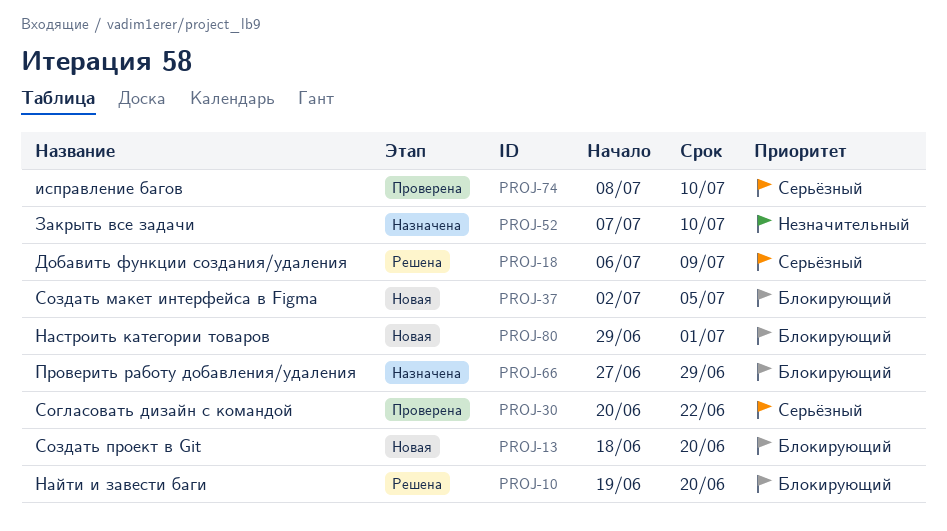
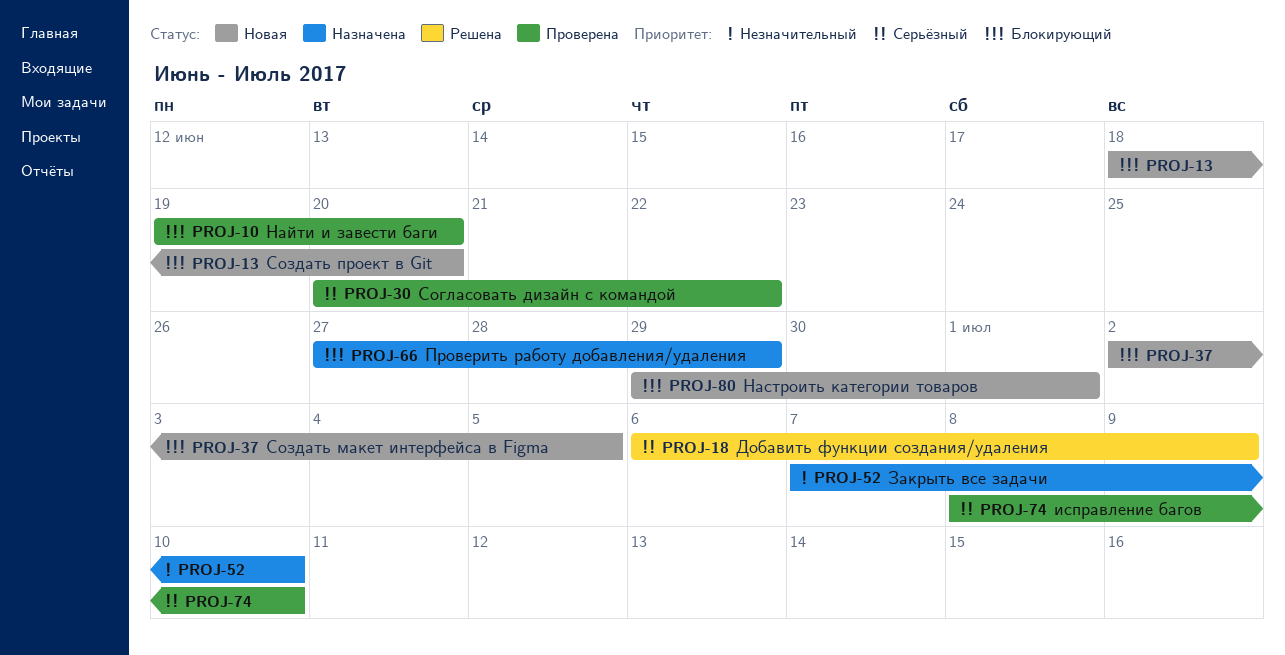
PROJ-10, status: Решена -> Проверена

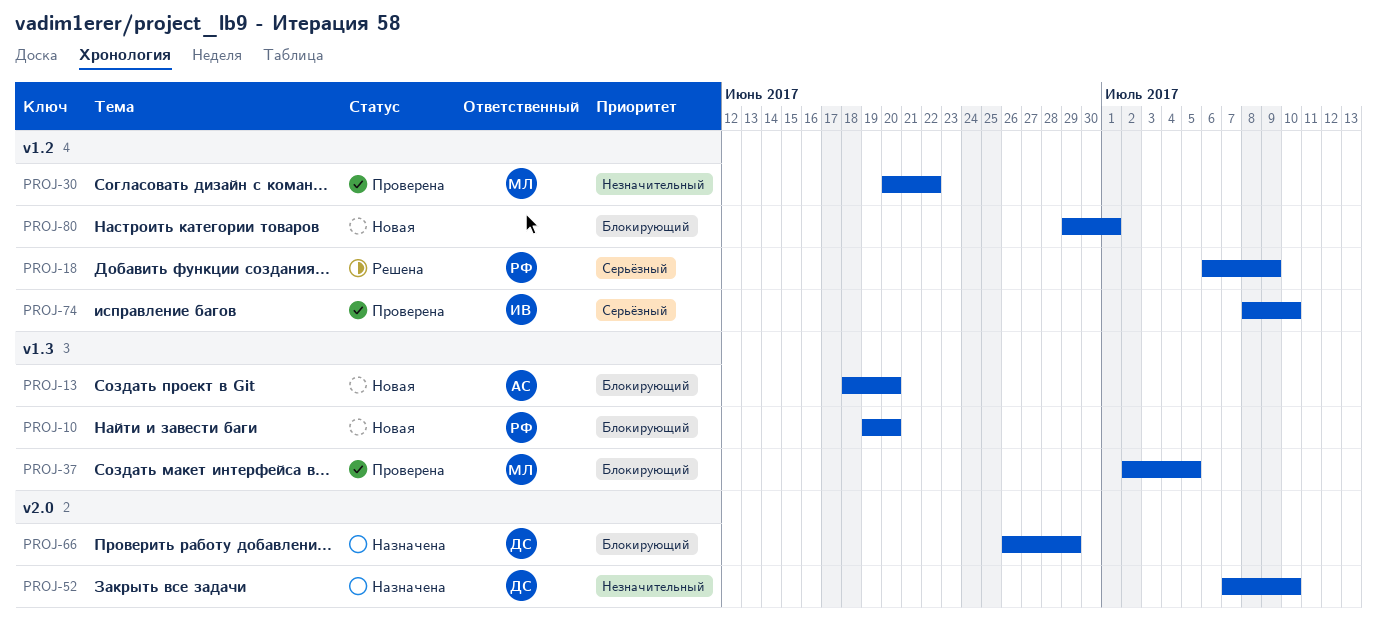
PROJ-10, status: Проверена -> Новая
PROJ-30, priority: Серьёзный -> Незначительный
PROJ-37, status: Новая -> Проверена
PROJ-66, start: Jun 27 -> Jun 26

